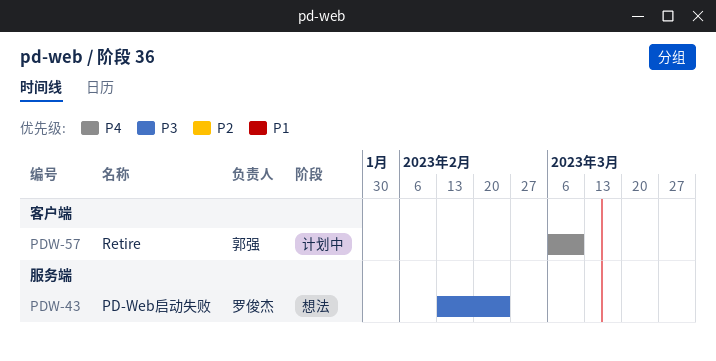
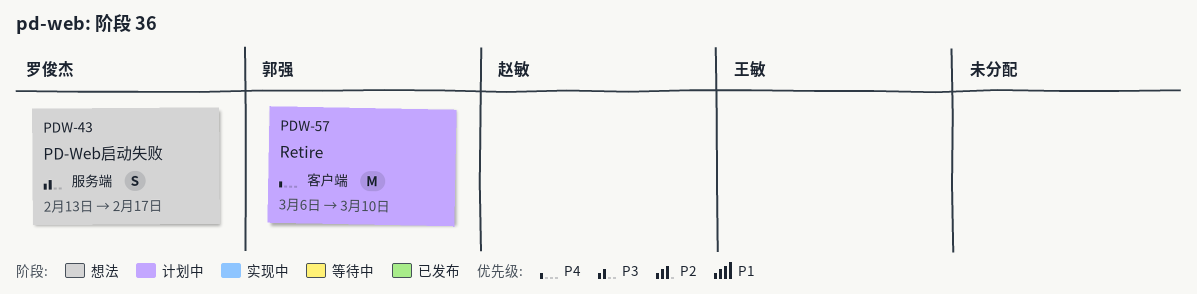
PDW-43, due: Feb 24 -> Feb 17

